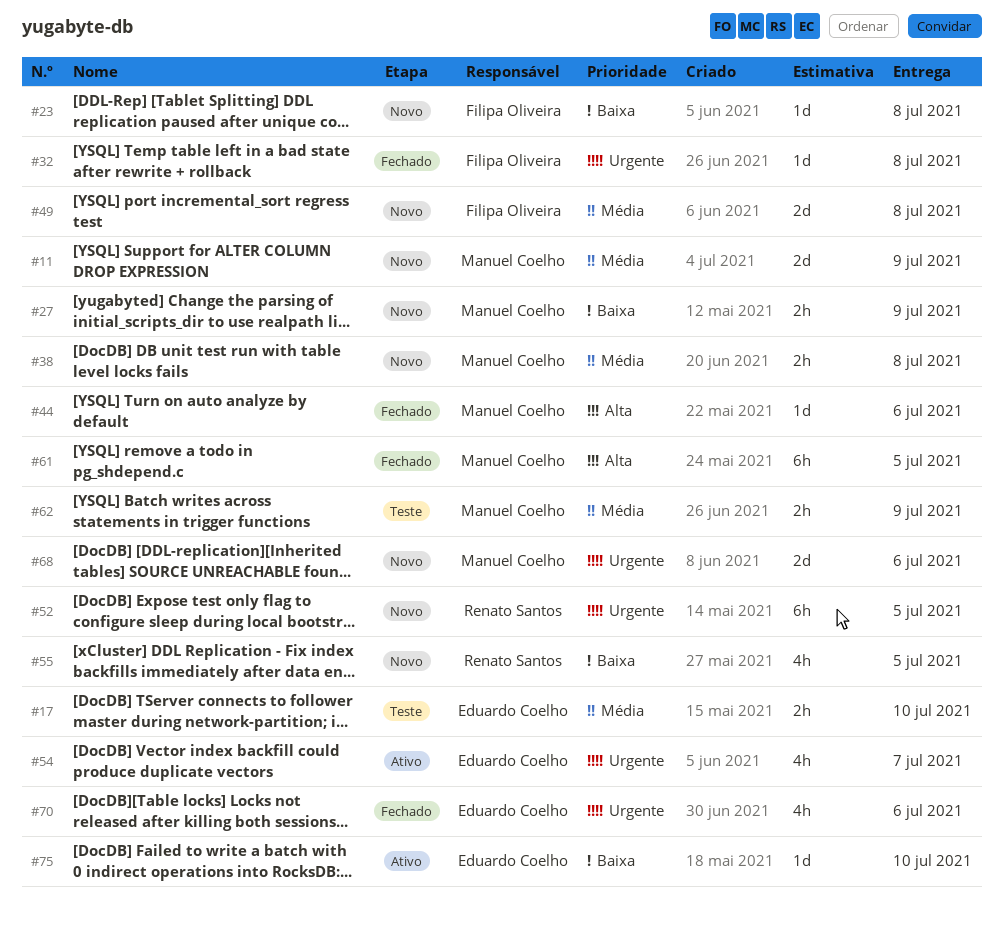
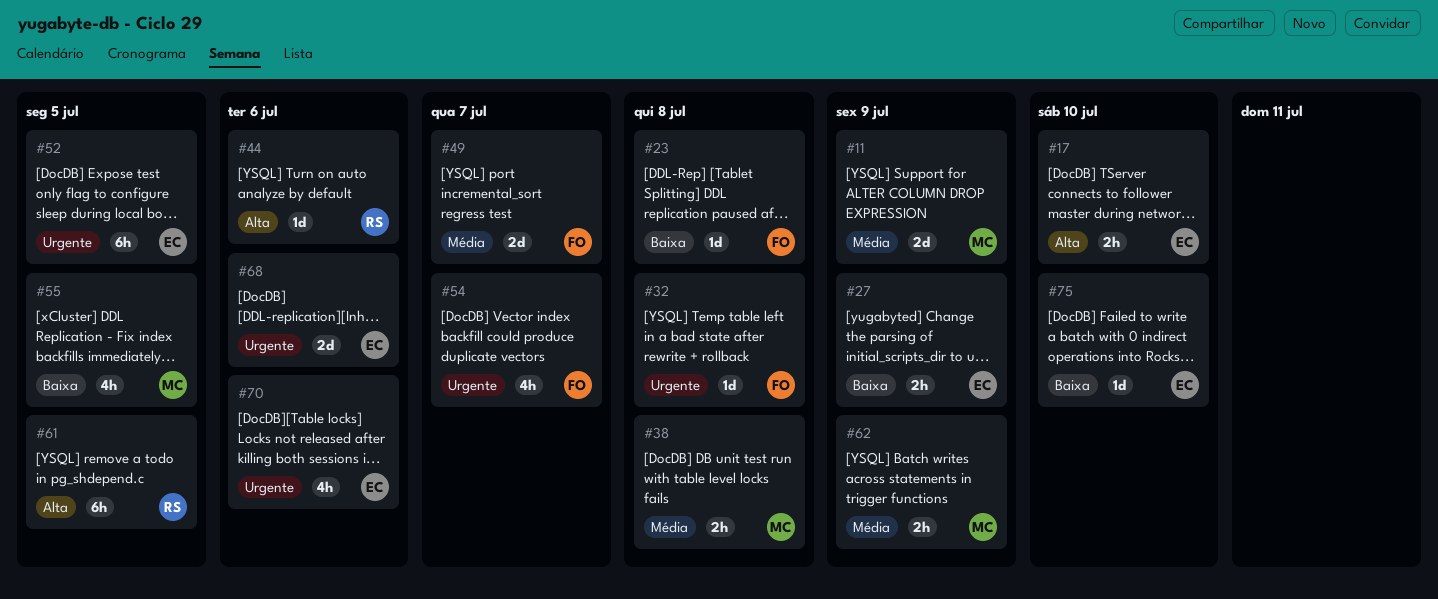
#17, priority: Média -> Alta
#27, owner: Manuel Coelho -> Eduardo Coelho
#44, owner: Manuel Coelho -> Renato Santos
#49, due: Jul 8 -> Jul 7
#52, owner: Renato Santos -> Eduardo Coelho
#54, owner: Eduardo Coelho -> Filipa Oliveira
#55, owner: Renato Santos -> Manuel Coelho
#61, owner: Manuel Coelho -> Renato Santos
#68, owner: Manuel Coelho -> Eduardo Coelho

